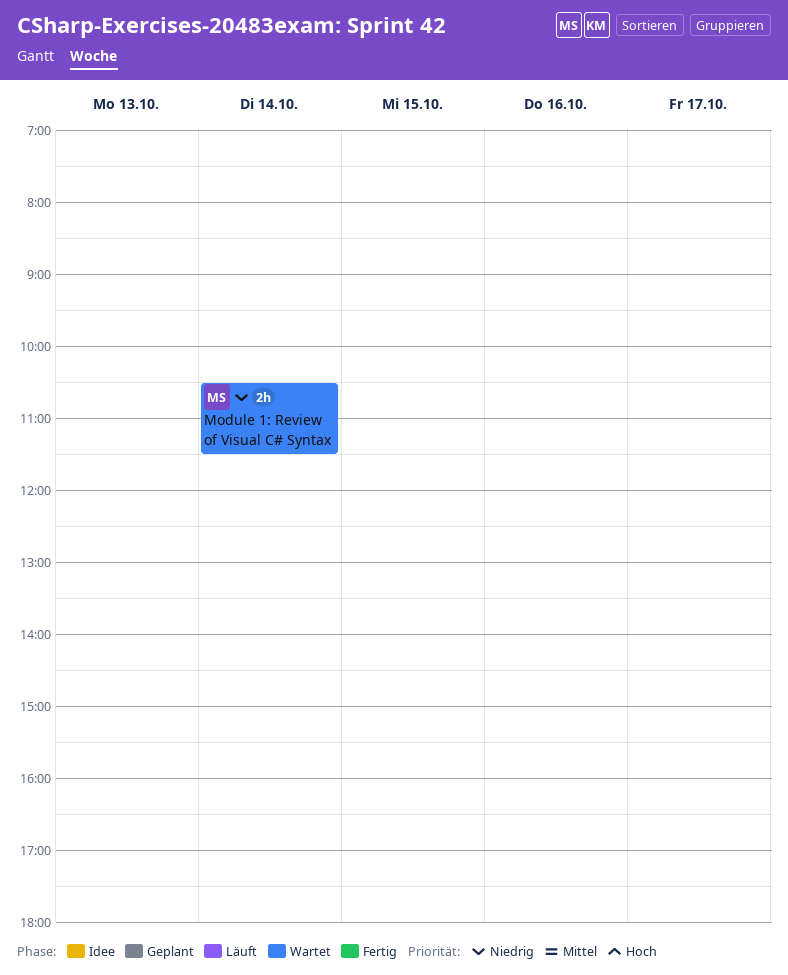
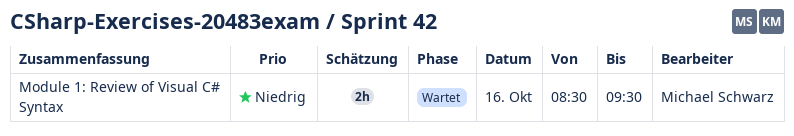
Module 1: Review of Visual C# Syntax, day: Oct 14 -> Oct 16
Module 1: Review of Visual C# Syntax, begins: 10:30 -> 08:30
Module 1: Review of Visual C# Syntax, ends: 11:30 -> 09:30

